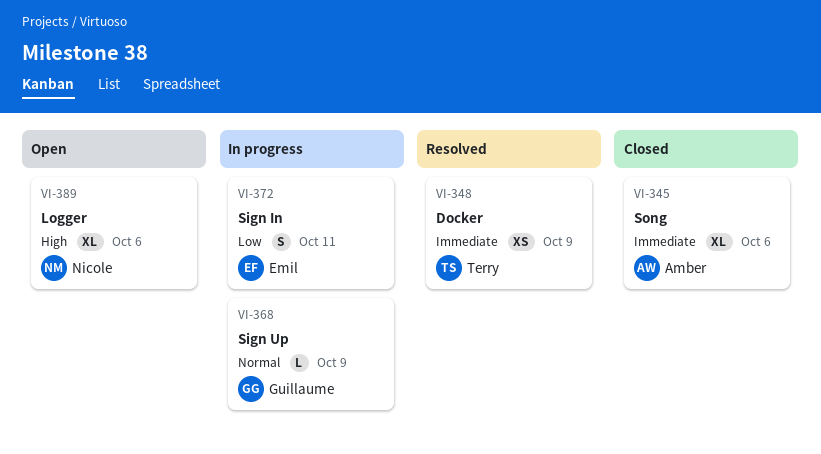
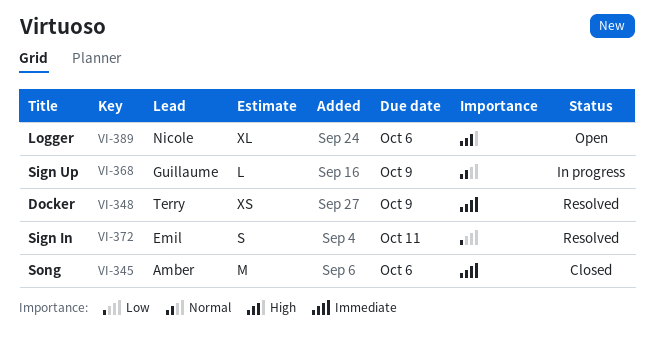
VI-345, estimate: XL -> M
VI-372, status: In progress -> Resolved

